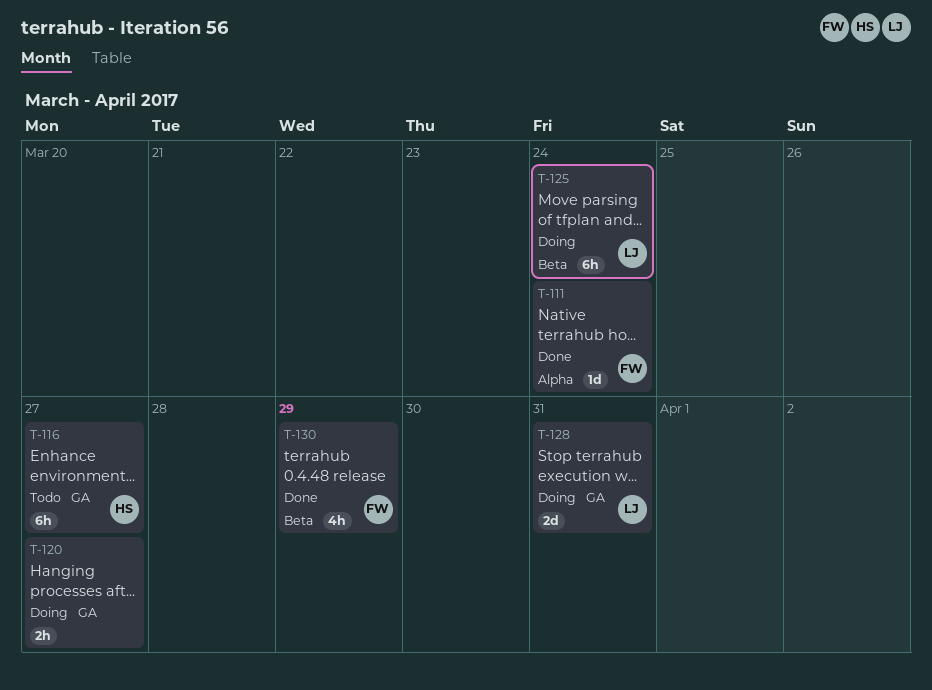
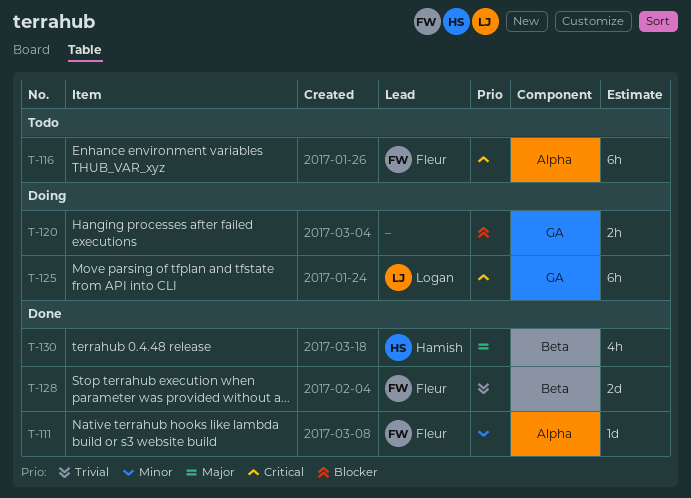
T-116, owner: Hamish -> Fleur
T-116, label: GA -> Alpha
T-125, label: Beta -> GA
T-128, status: Doing -> Done
T-128, owner: Logan -> Fleur
T-128, label: GA -> Beta
T-130, owner: Fleur -> Hamish

